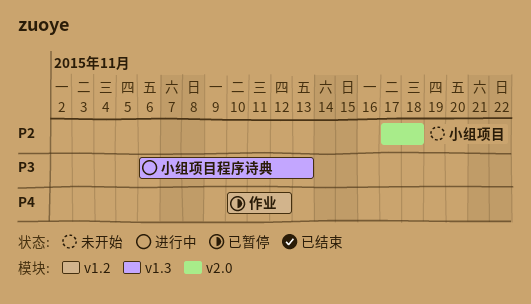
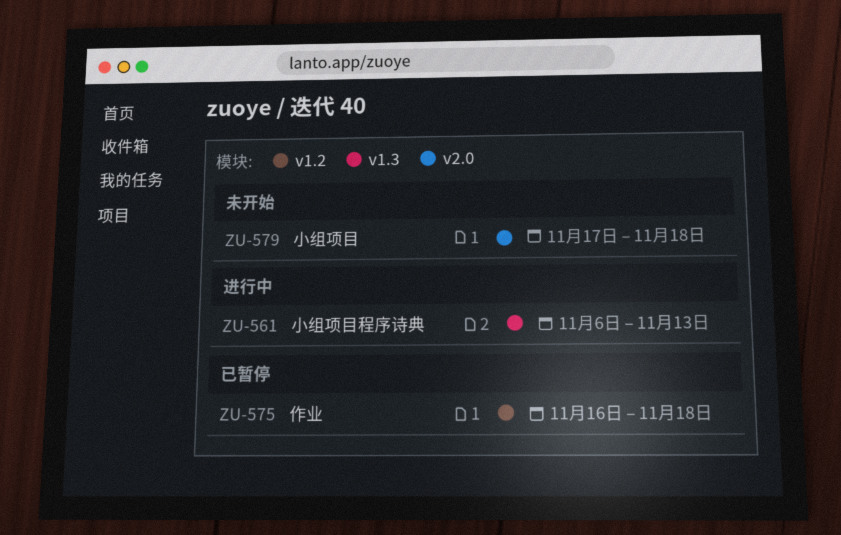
作业, start: Nov 10 -> Nov 16
作业, due: Nov 12 -> Nov 18

